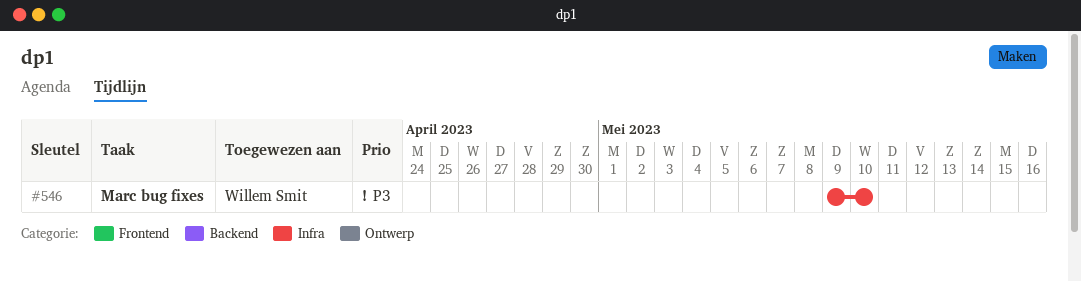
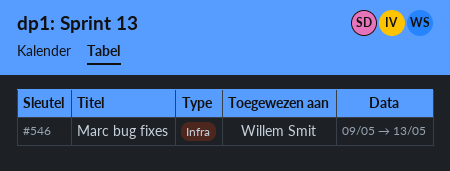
#546, due: May 10 -> May 13

